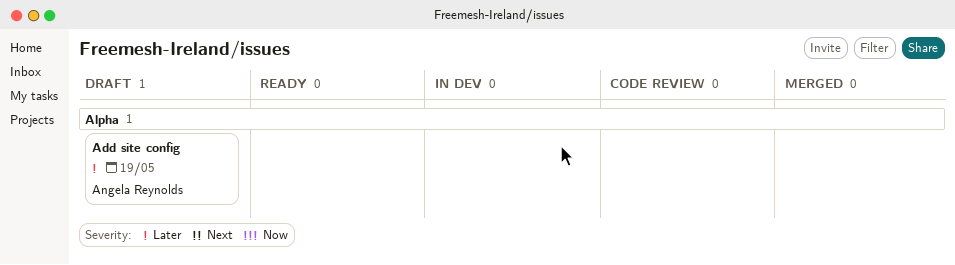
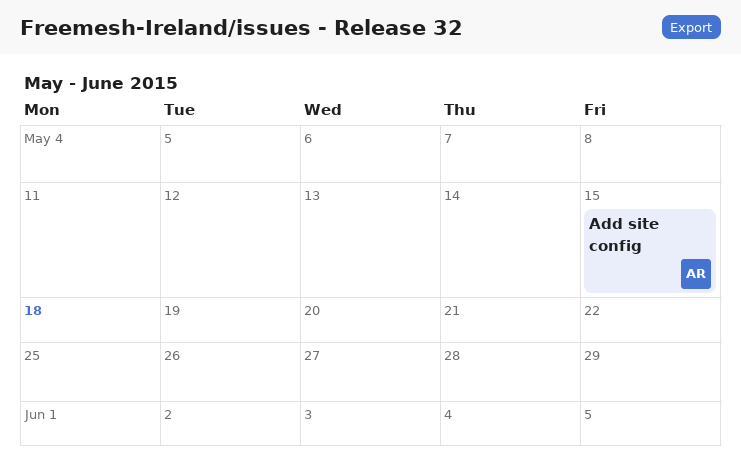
Add site config, due: May 19 -> May 15

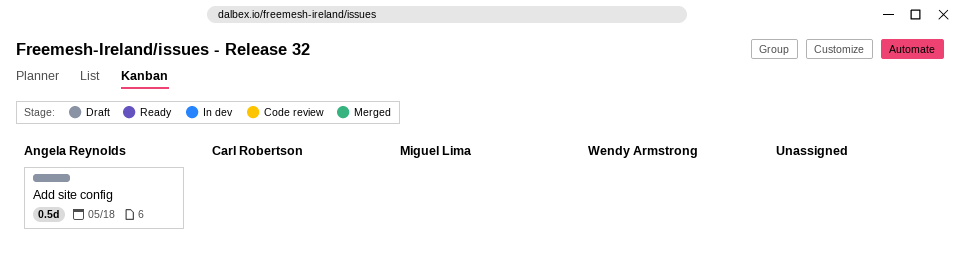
Add site config, due: May 15 -> May 18

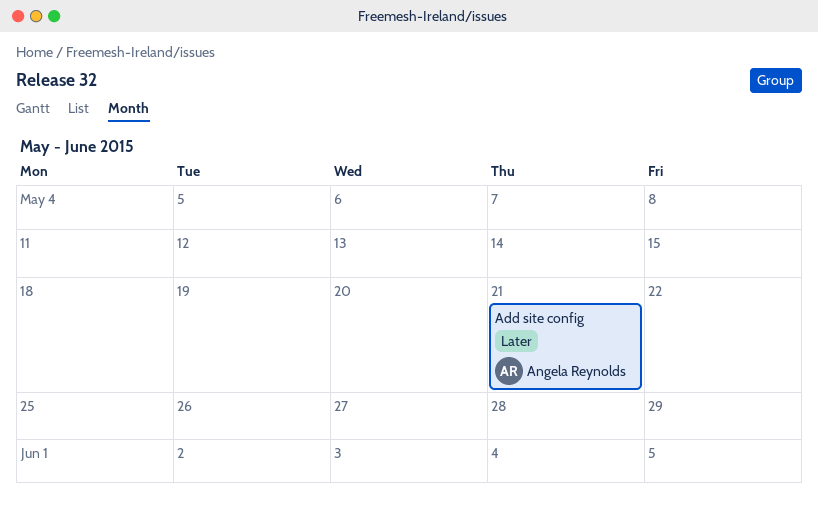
Add site config, due: May 18 -> May 21

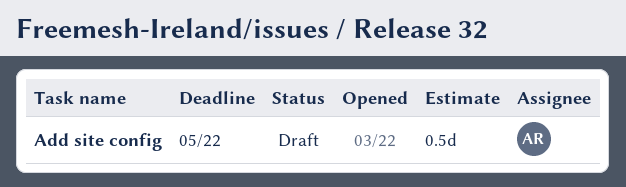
Add site config, due: May 21 -> May 22

